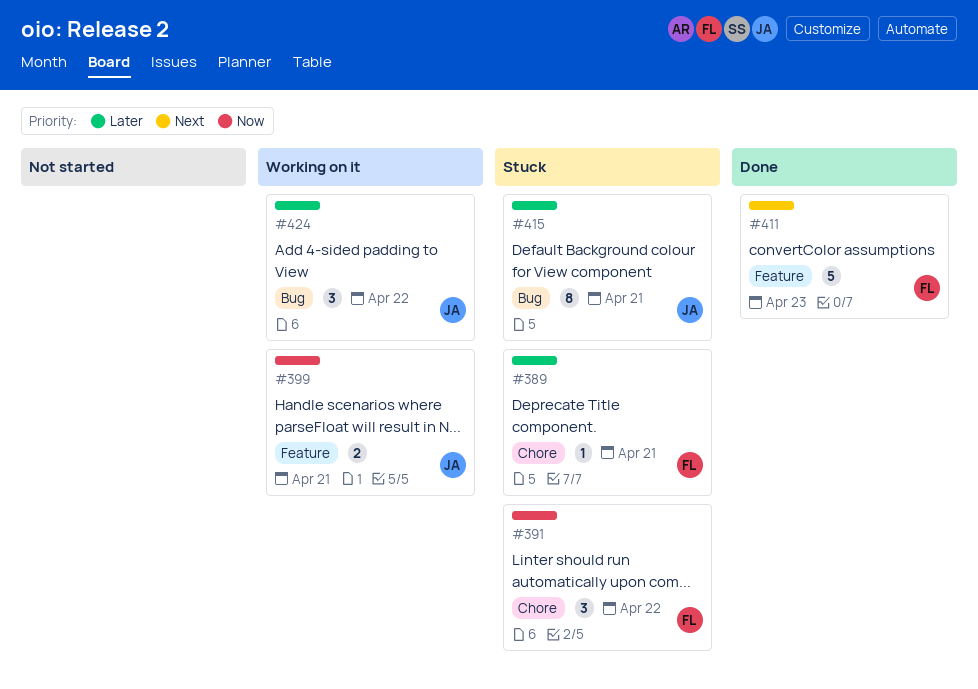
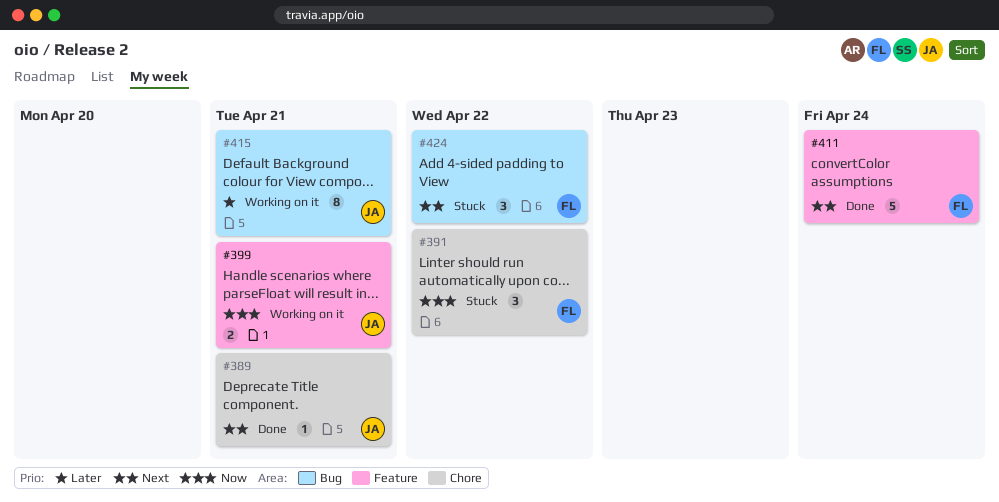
#389, status: Stuck -> Done
#389, owner: FL -> JA
#389, priority: Later -> Next
#411, due: Apr 23 -> Apr 24
#415, status: Stuck -> Working on it
#424, status: Working on it -> Stuck
#424, owner: JA -> FL
#424, priority: Later -> Next

